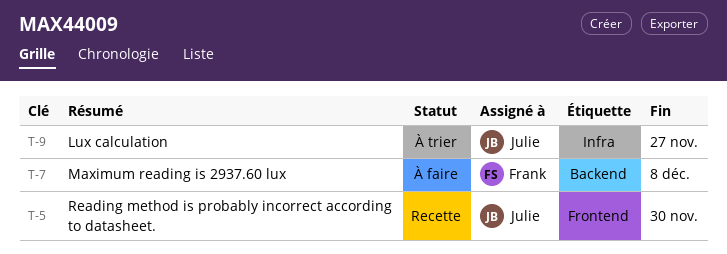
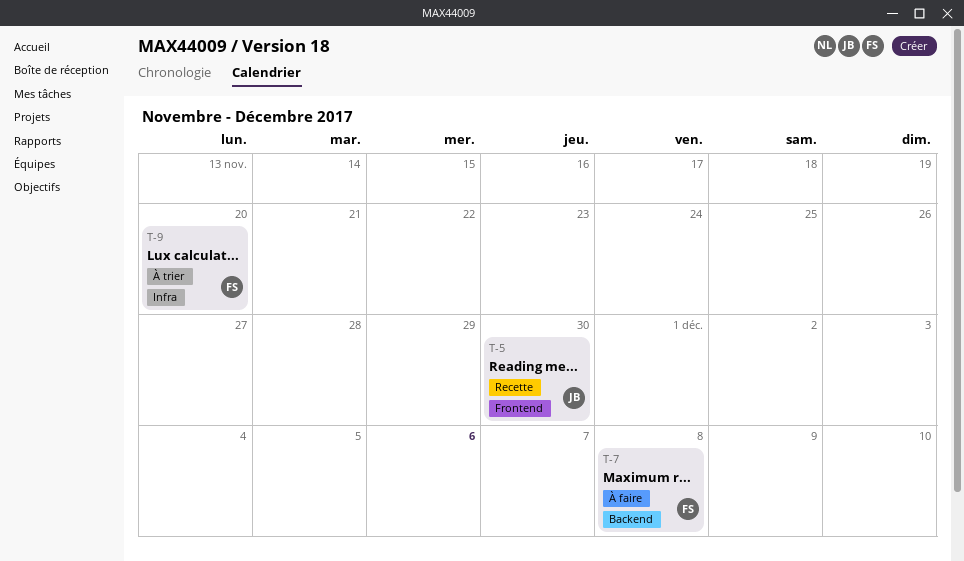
T-9, owner: Julie -> Frank
T-9, due: Nov 27 -> Nov 20

